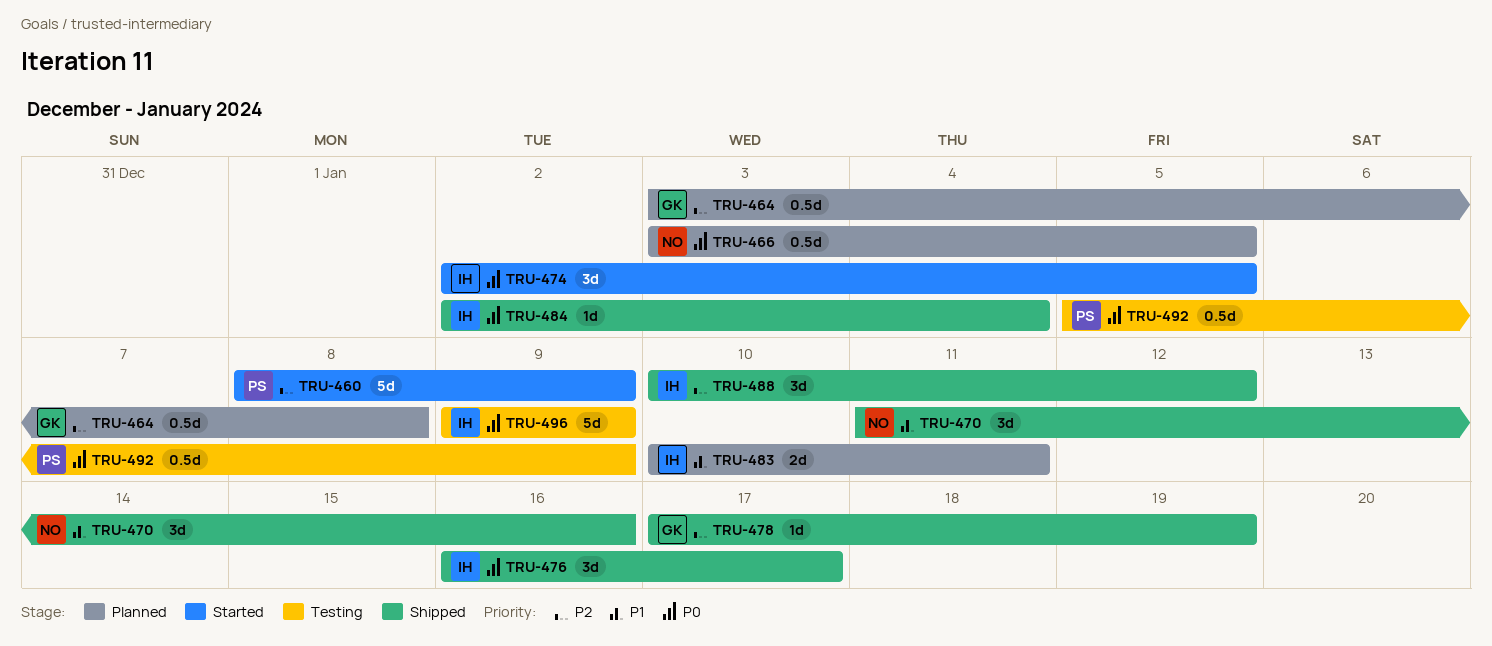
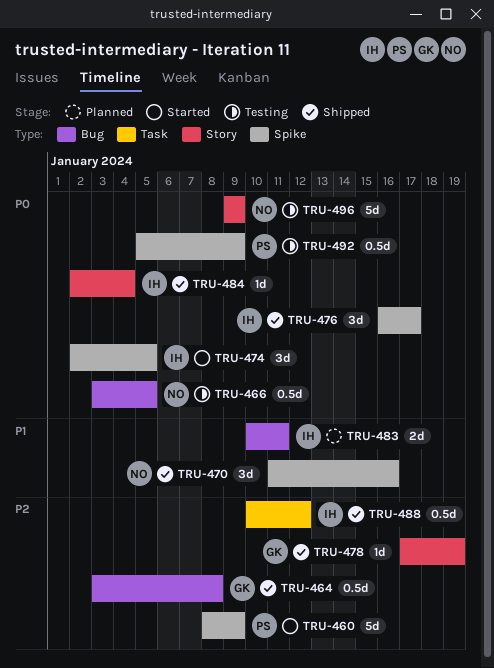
TRU-464, status: Planned -> Shipped
TRU-466, status: Planned -> Testing
TRU-488, estimate: 3d -> 0.5d
TRU-496, owner: IH -> NO

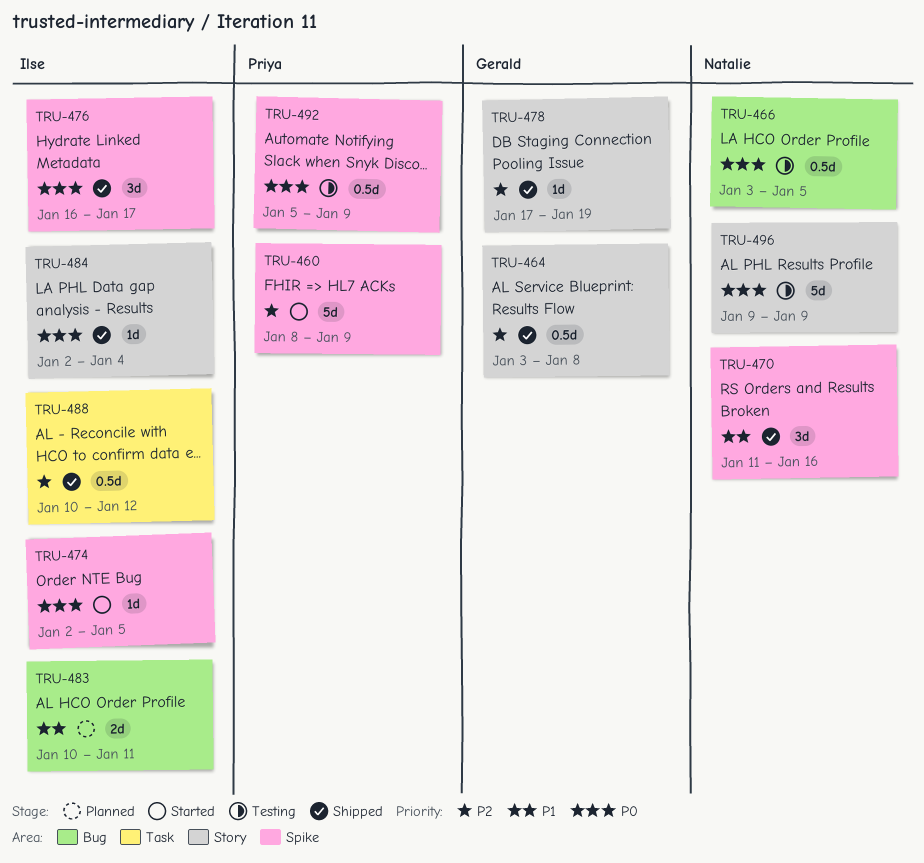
TRU-464, label: Bug -> Story
TRU-474, estimate: 3d -> 1d

